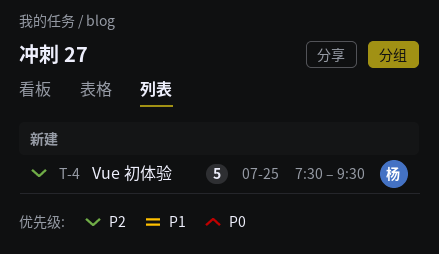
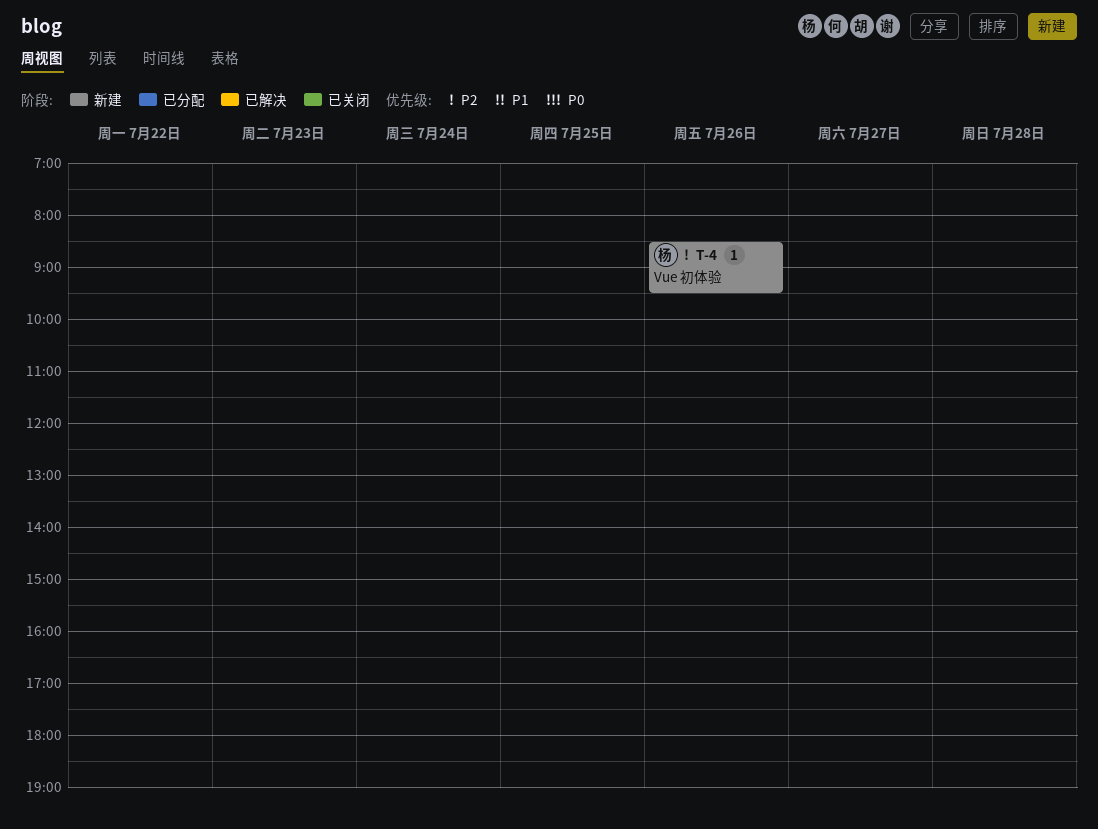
T-4, estimate: 5 -> 1
T-4, day: Jul 25 -> Jul 26
T-4, begins: 07:30 -> 08:30

